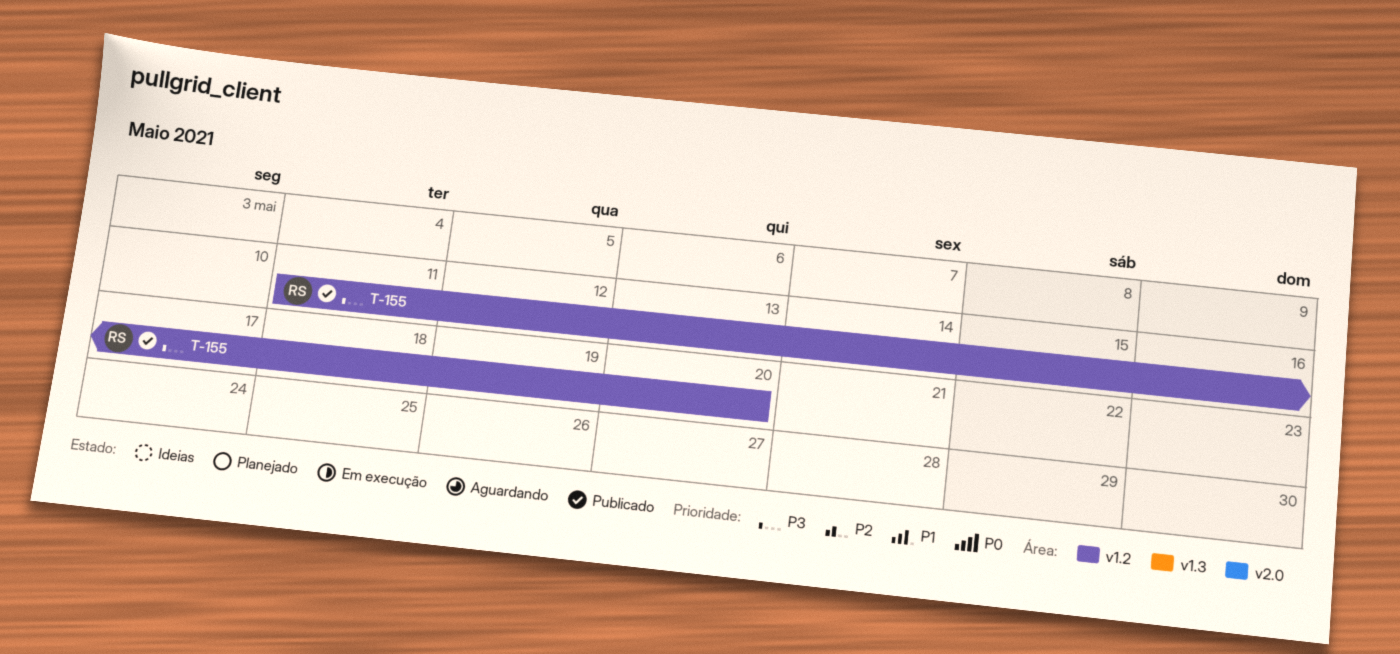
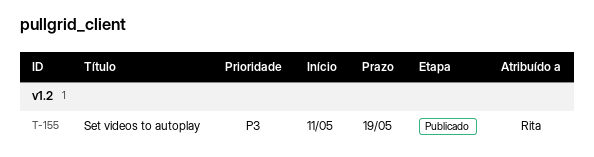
T-155, due: May 20 -> May 19

